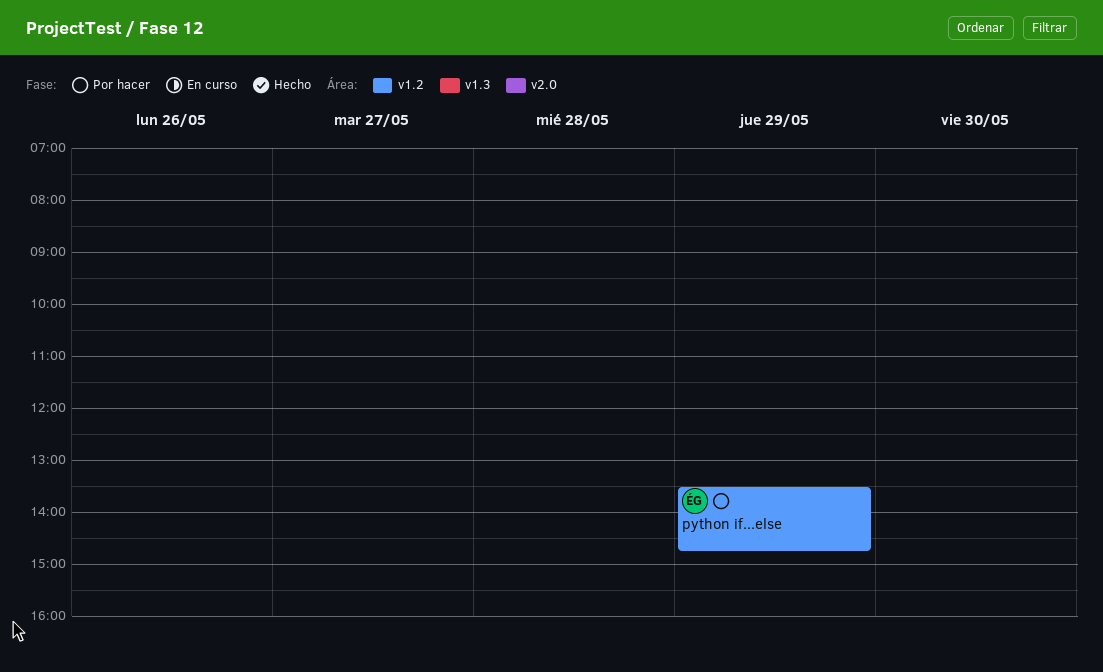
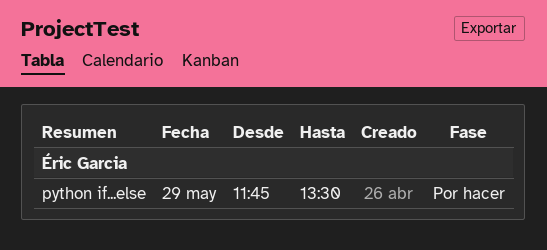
python if...else, begins: 13:30 -> 11:45
python if...else, ends: 14:45 -> 13:30

